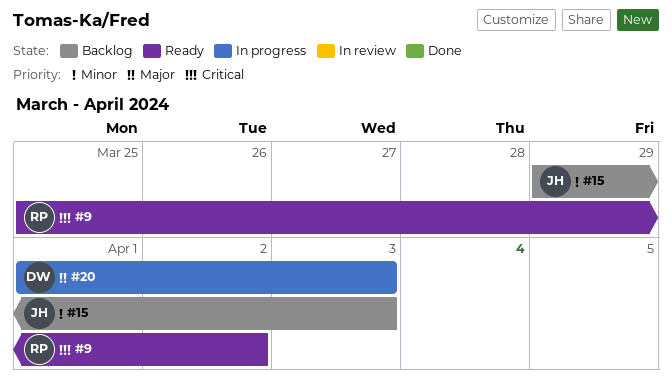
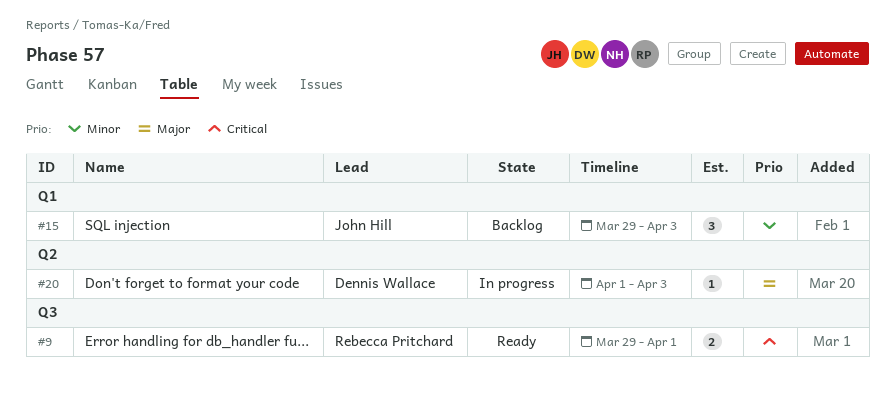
#9, start: Mar 25 -> Mar 29
#9, due: Apr 2 -> Apr 1

